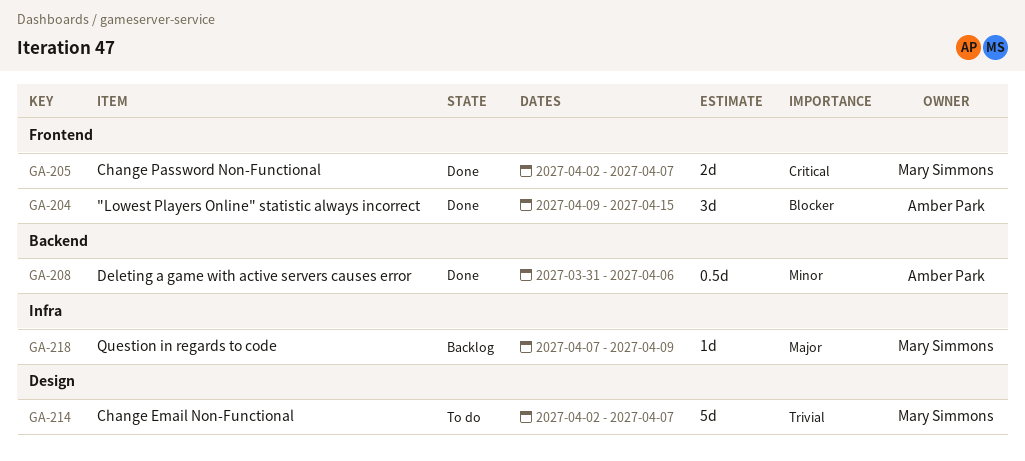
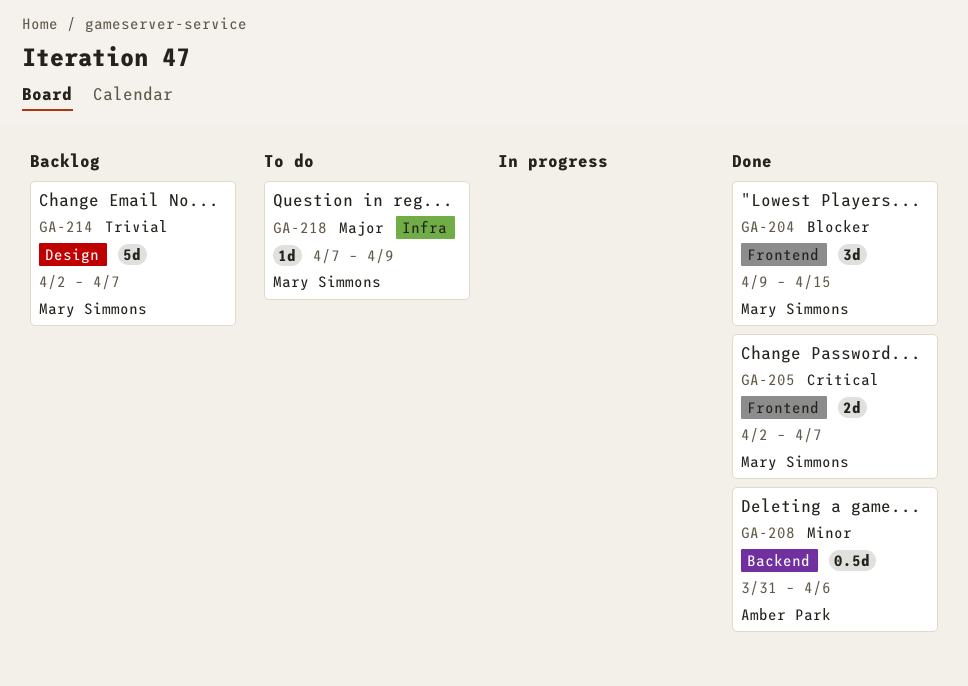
GA-204, owner: Amber Park -> Mary Simmons
GA-214, status: To do -> Backlog
GA-218, status: Backlog -> To do

